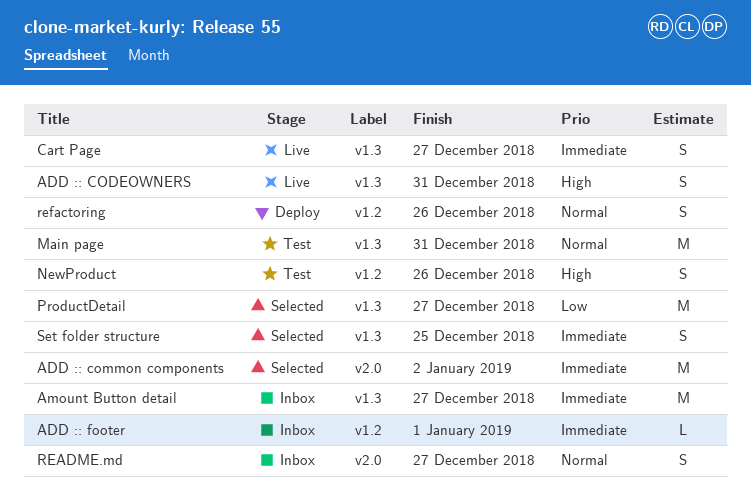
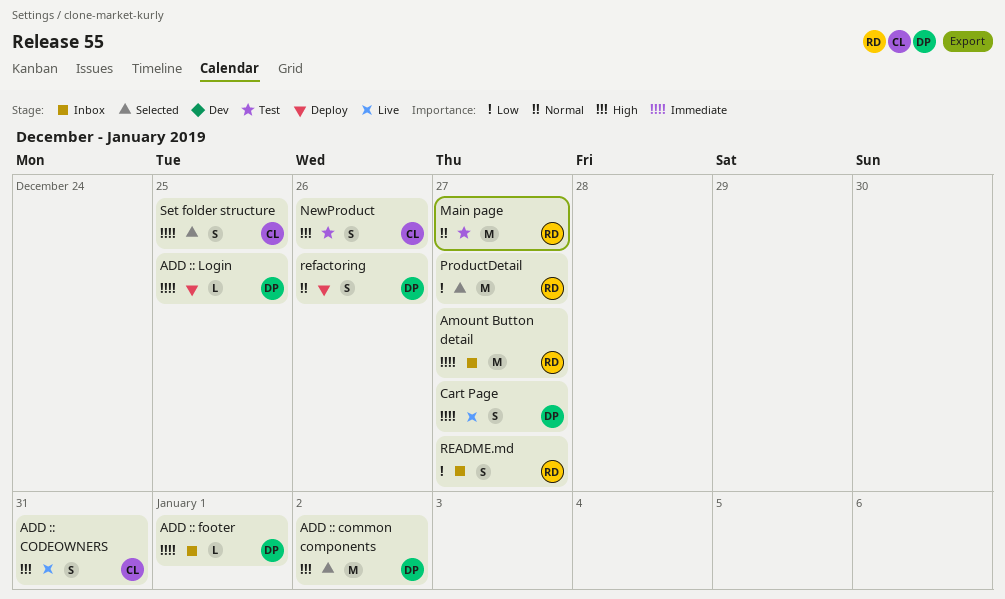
ADD :: common components, priority: Immediate -> High
ADD :: Login: none -> present
Main page, due: Dec 31 -> Dec 27
README.md, priority: Normal -> Low

